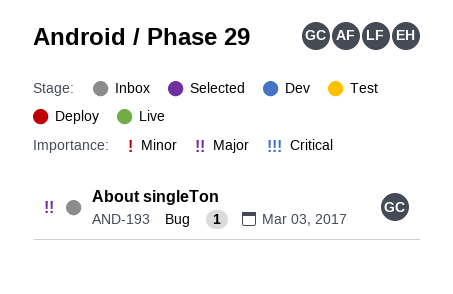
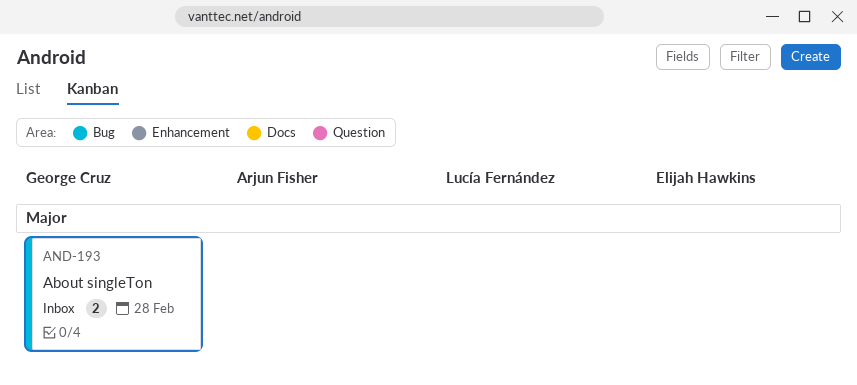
AND-193, estimate: 1 -> 2
AND-193, due: Mar 3 -> Feb 28

